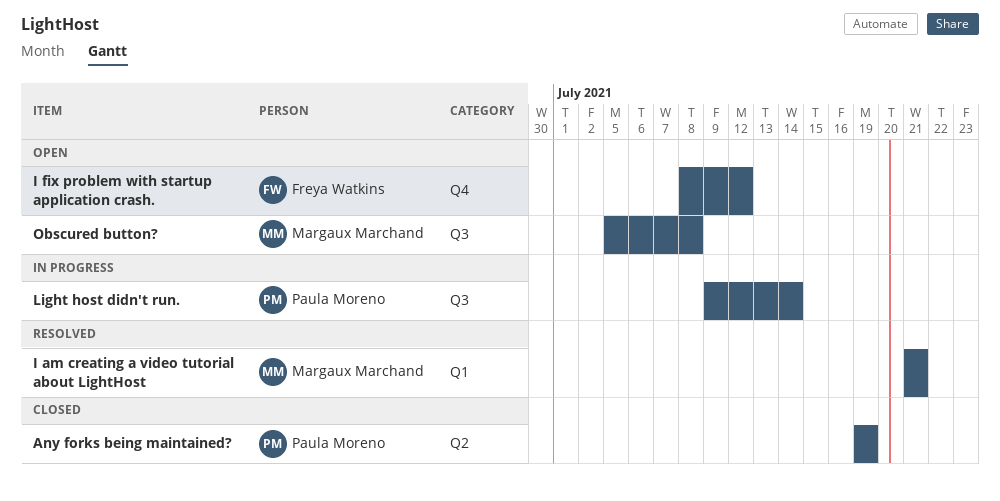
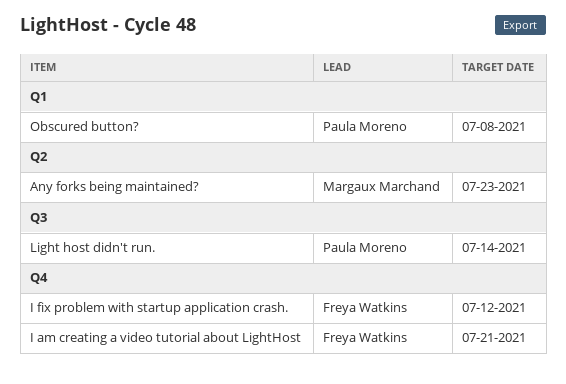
Any forks being maintained?, owner: Paula Moreno -> Margaux Marchand
Any forks being maintained?, due: Jul 19 -> Jul 23
I am creating a video tutorial about LightHost, owner: Margaux Marchand -> Freya Watkins
I am creating a video tutorial about LightHost, label: Q1 -> Q4
Obscured button?, owner: Margaux Marchand -> Paula Moreno
Obscured button?, label: Q3 -> Q1

